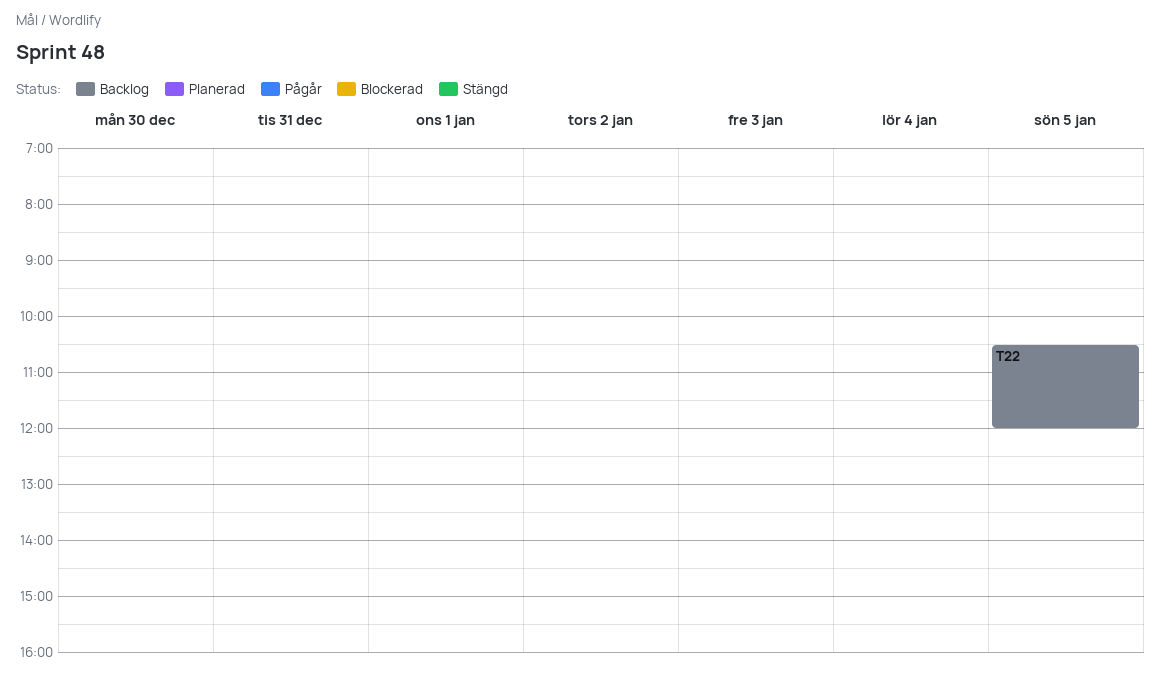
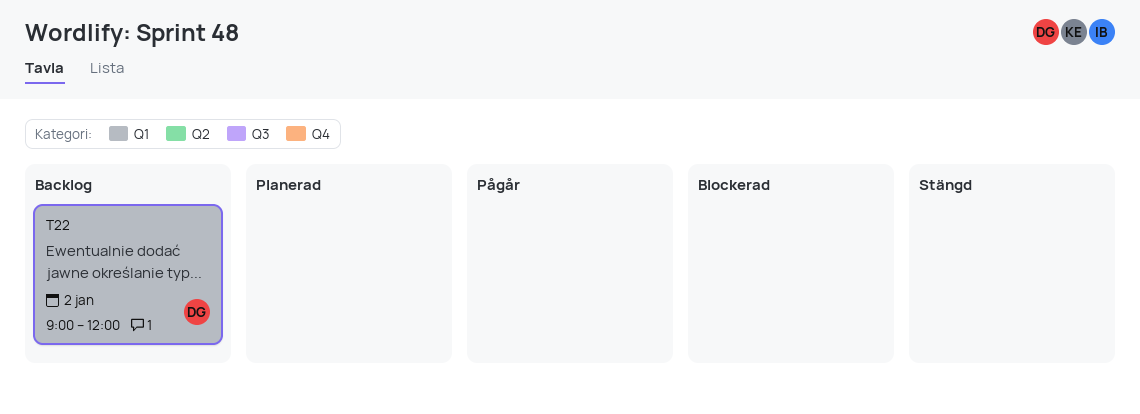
T22, day: Jan 5 -> Jan 2
T22, begins: 10:30 -> 09:00

